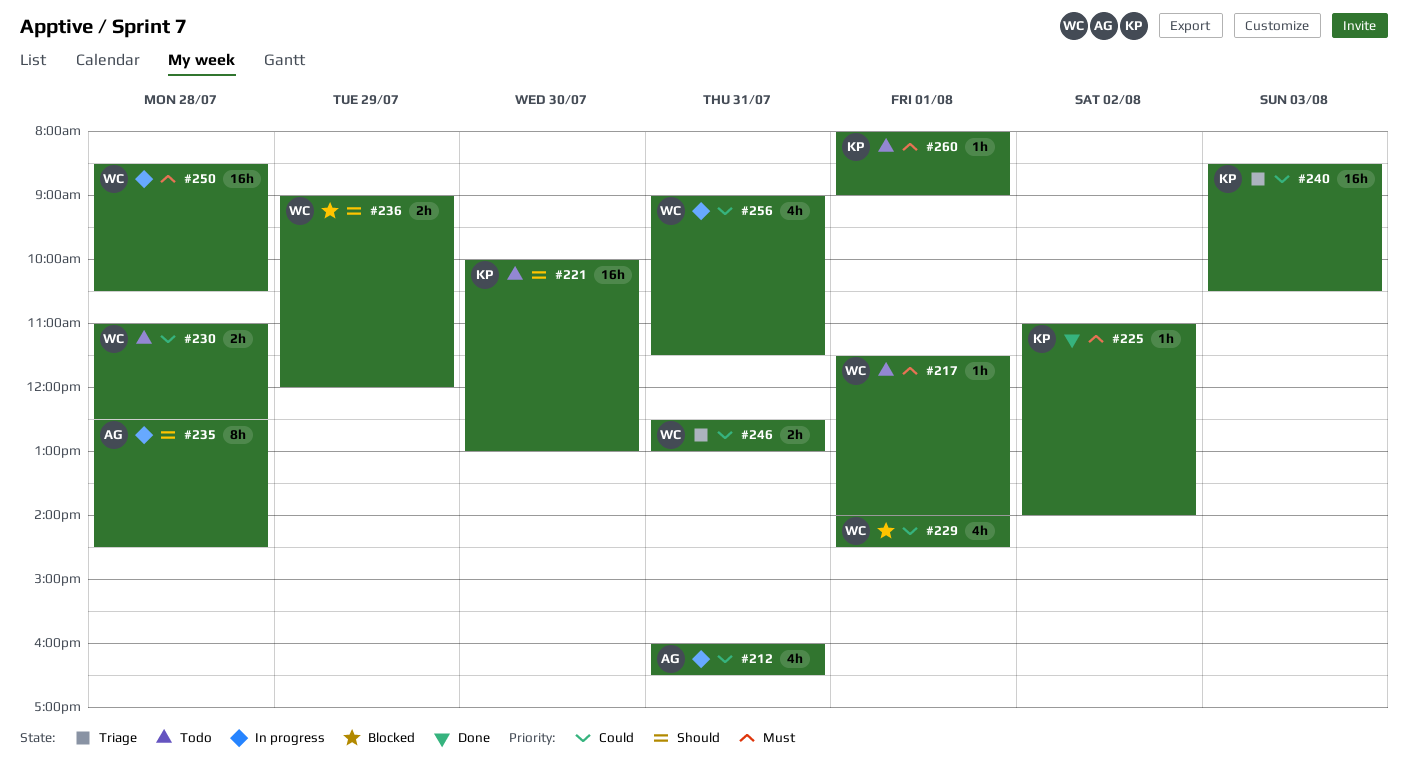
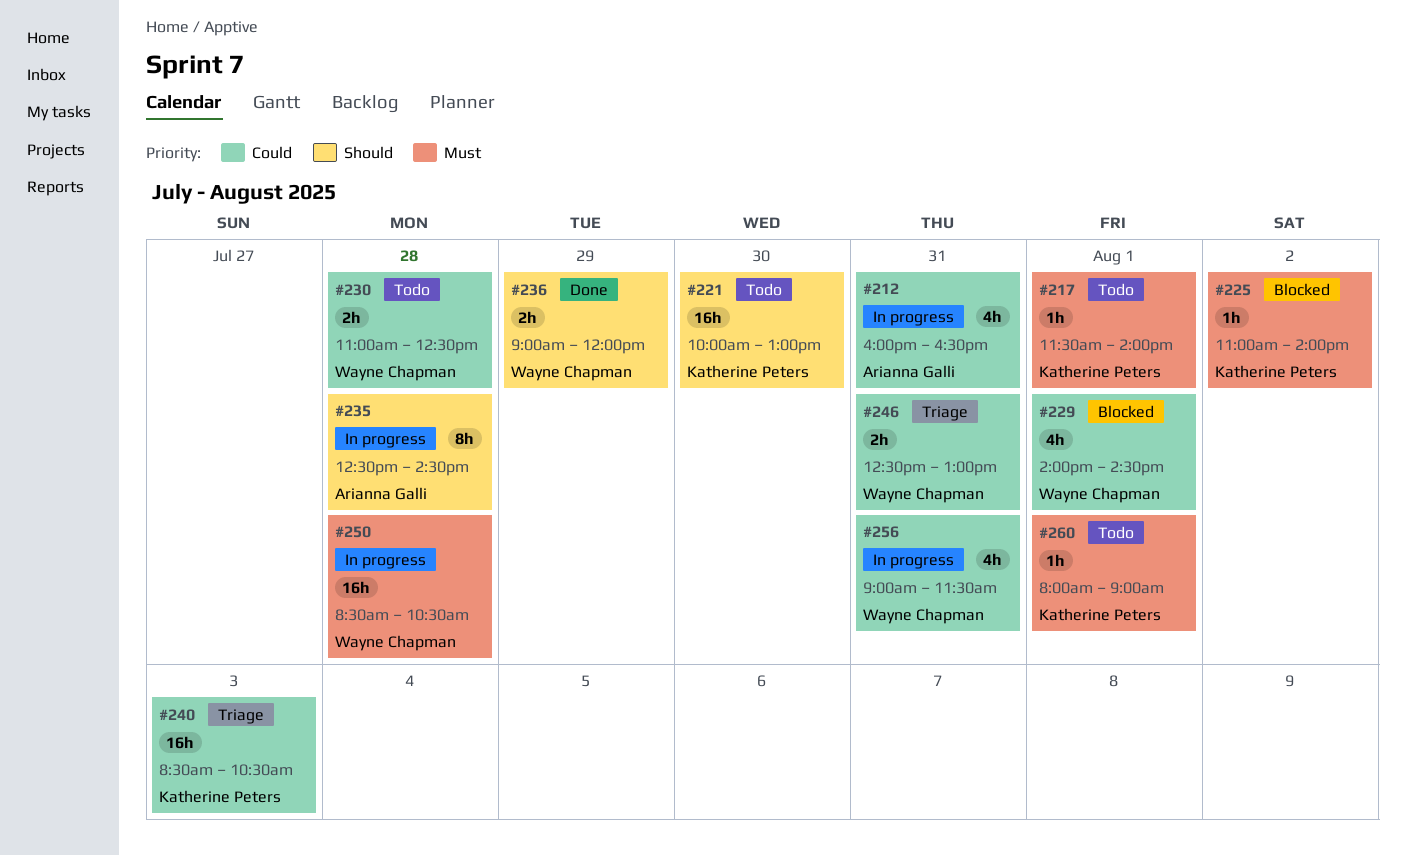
#217, owner: Wayne Chapman -> Katherine Peters
#225, status: Done -> Blocked
#236, status: Blocked -> Done

